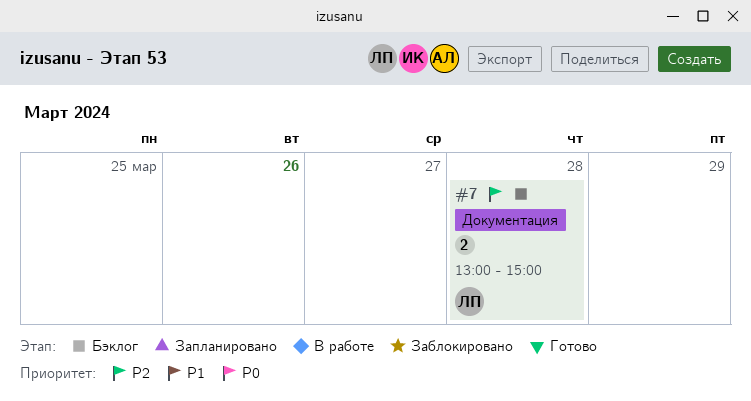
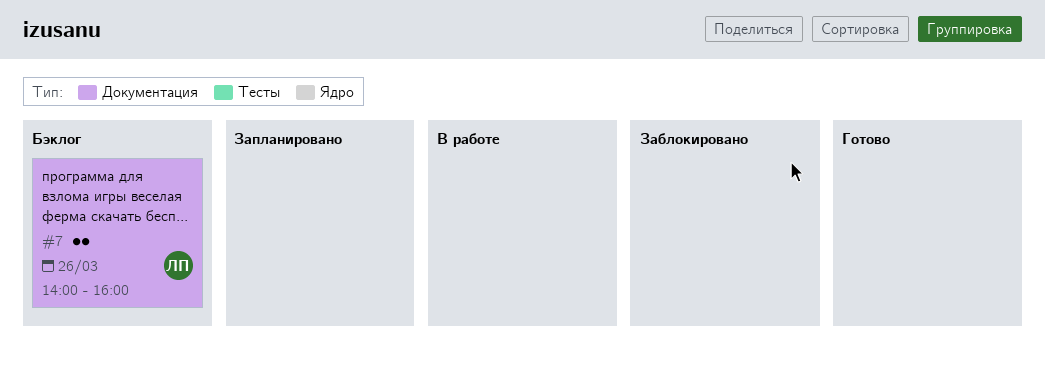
#7, day: Mar 28 -> Mar 26
#7, begins: 13:00 -> 14:00
#7, ends: 15:00 -> 16:00

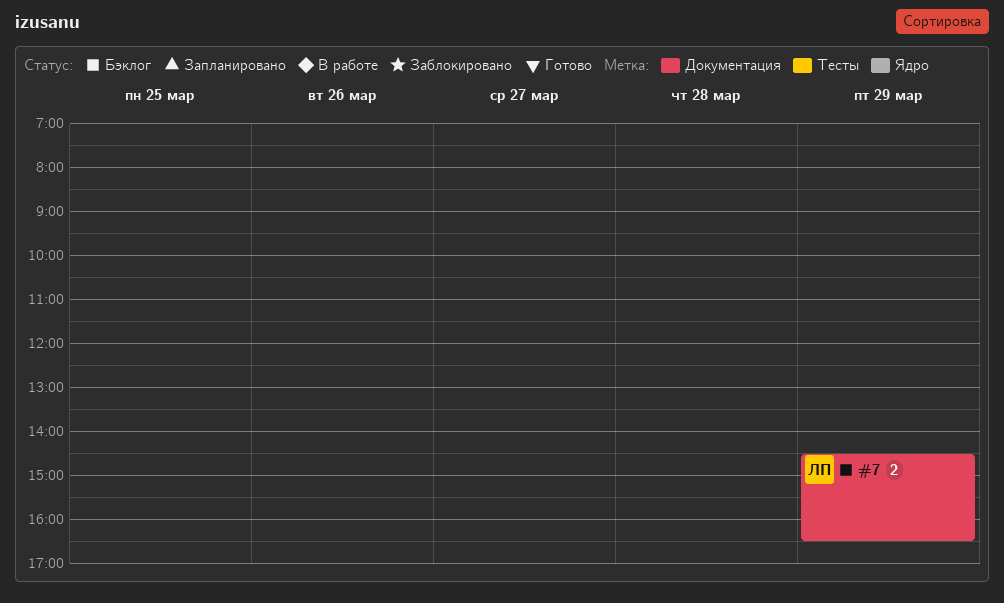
#7, day: Mar 26 -> Mar 29
#7, begins: 14:00 -> 14:30
#7, ends: 16:00 -> 16:30

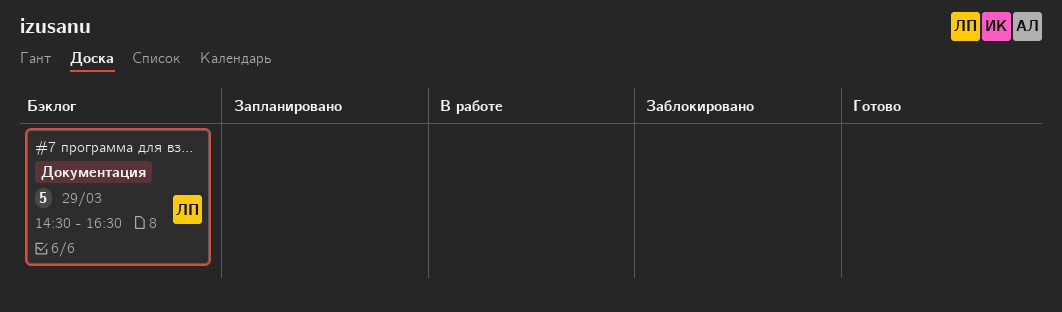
#7, estimate: 2 -> 5

